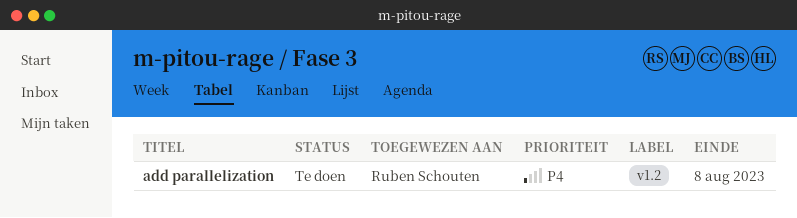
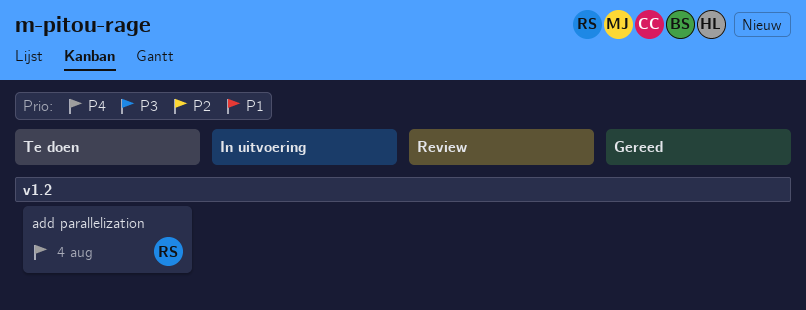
add parallelization, due: Aug 8 -> Aug 4

